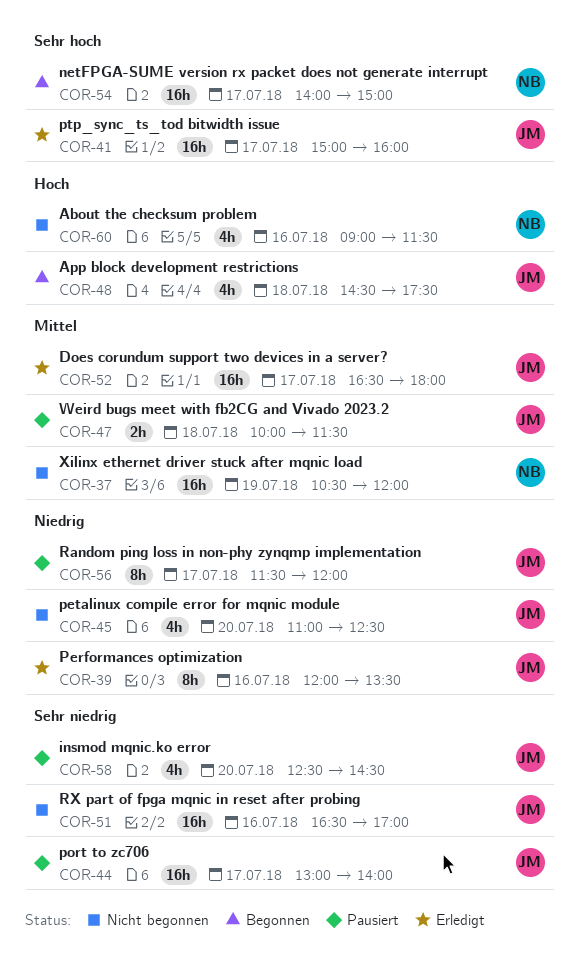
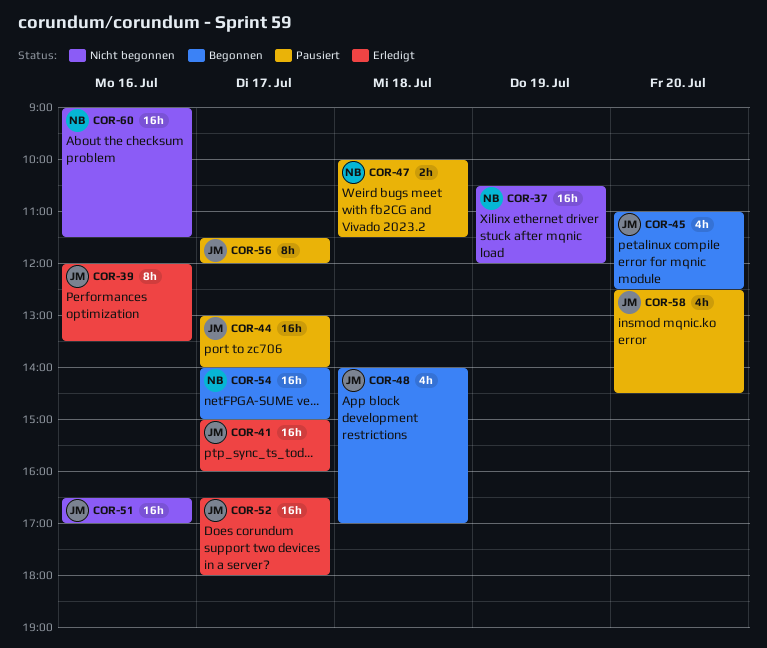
COR-45, status: Nicht begonnen -> Begonnen
COR-47, owner: JM -> NB
COR-48, begins: 14:30 -> 14:00
COR-48, ends: 17:30 -> 17:00
COR-60, estimate: 4h -> 16h

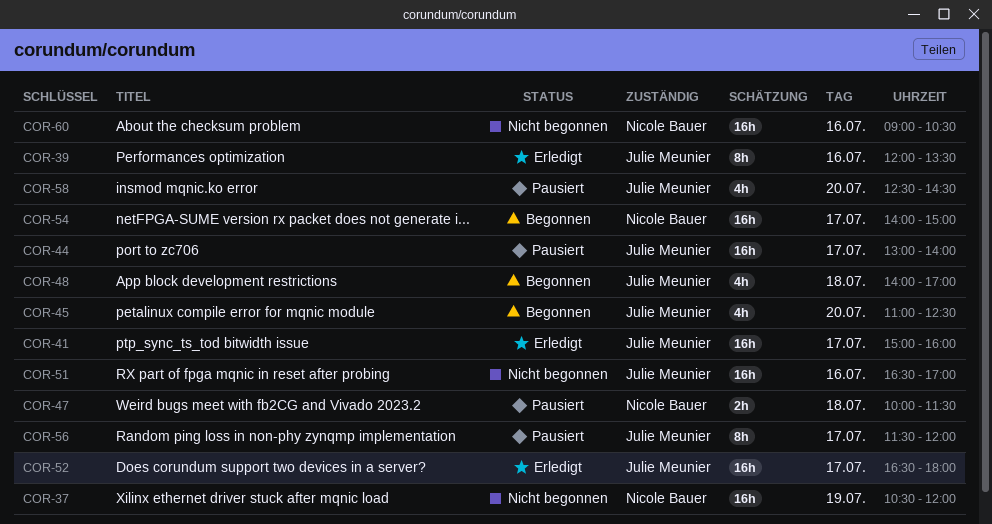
COR-60, ends: 11:30 -> 10:30

